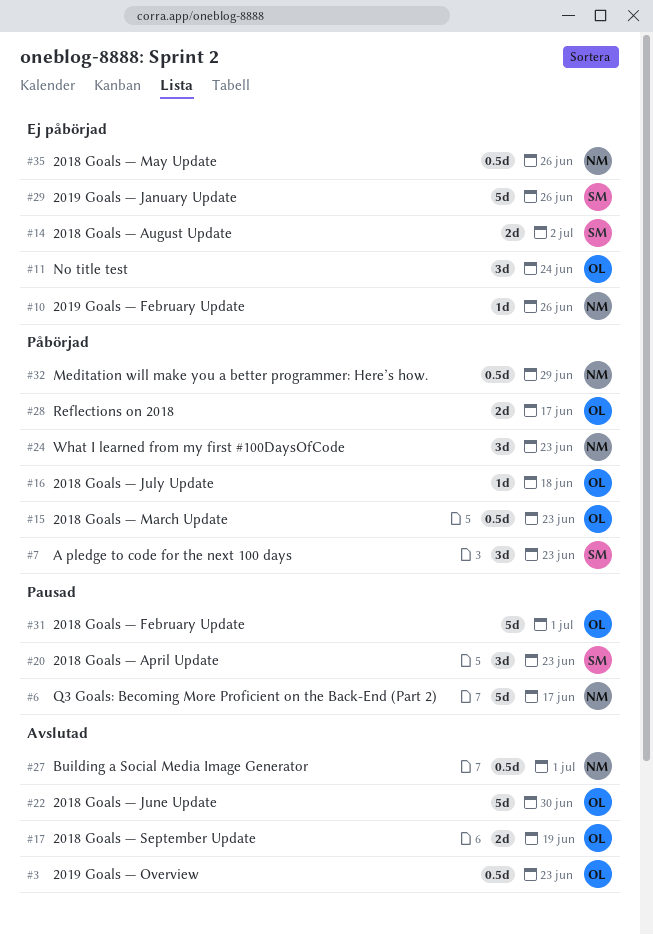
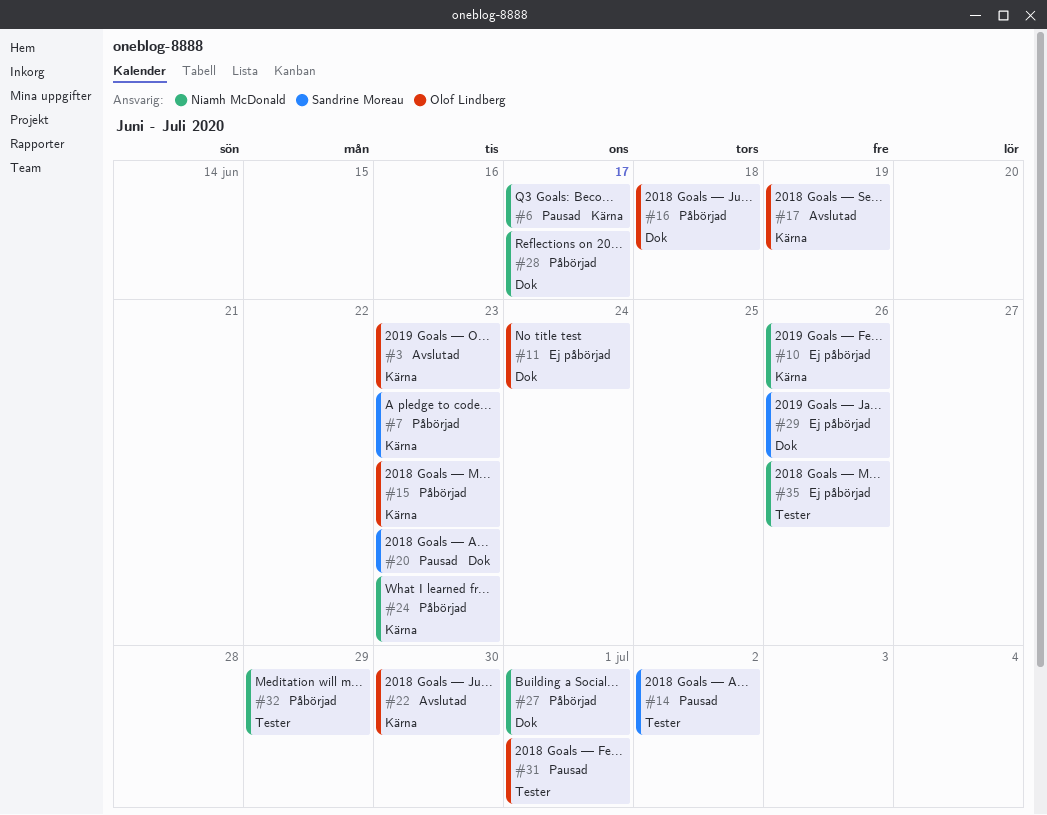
#14, status: Ej påbörjad -> Pausad
#27, status: Avslutad -> Påbörjad
#28, owner: Olof Lindberg -> Niamh McDonald

